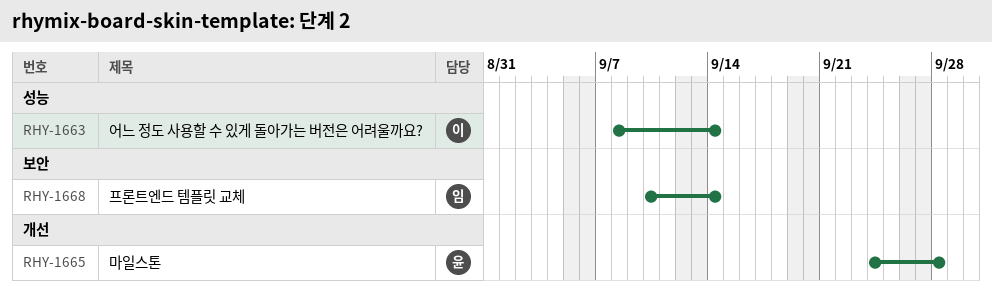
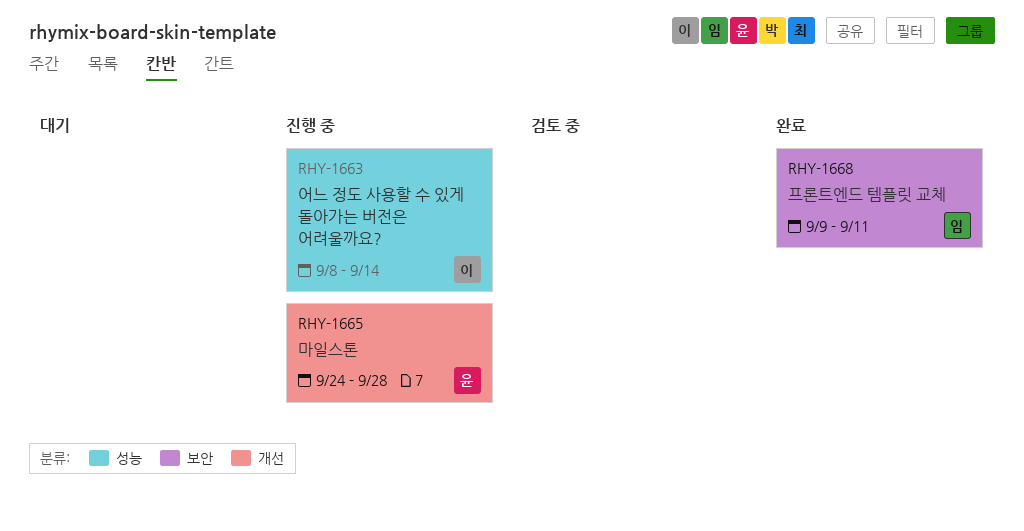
RHY-1668, start: Sep 10 -> Sep 9
RHY-1668, due: Sep 14 -> Sep 11

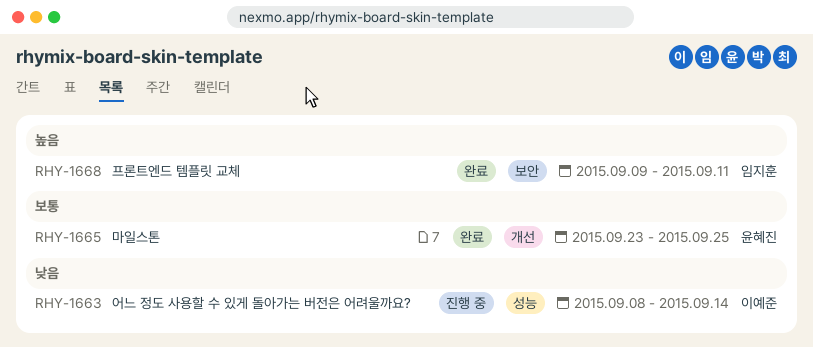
RHY-1665, status: 진행 중 -> 완료
RHY-1665, start: Sep 24 -> Sep 23
RHY-1665, due: Sep 28 -> Sep 25

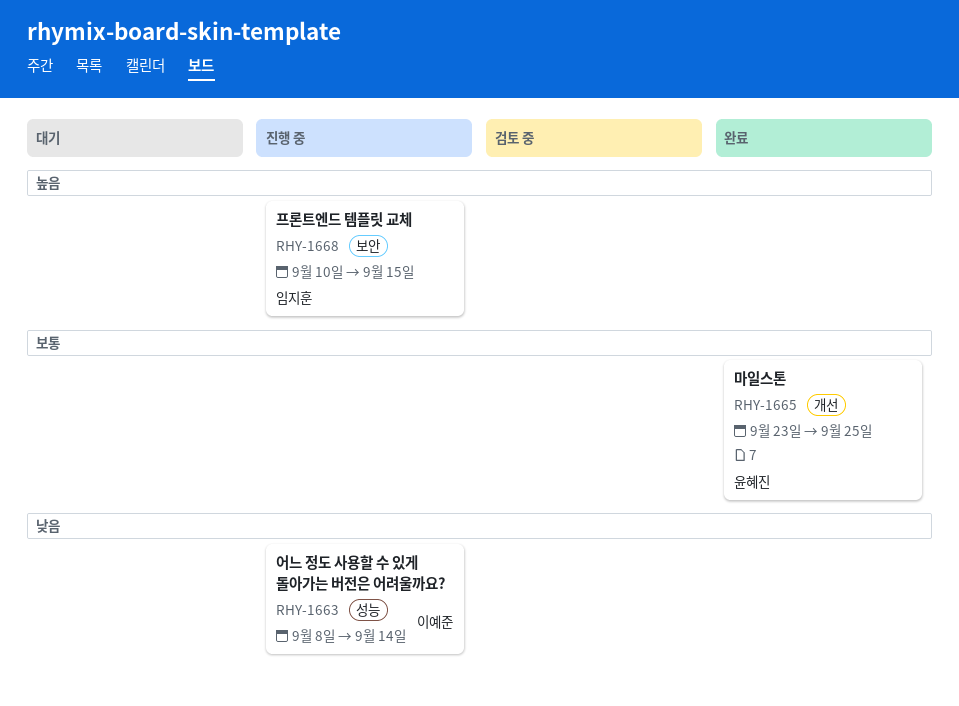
RHY-1668, status: 완료 -> 진행 중
RHY-1668, start: Sep 9 -> Sep 10
RHY-1668, due: Sep 11 -> Sep 15

